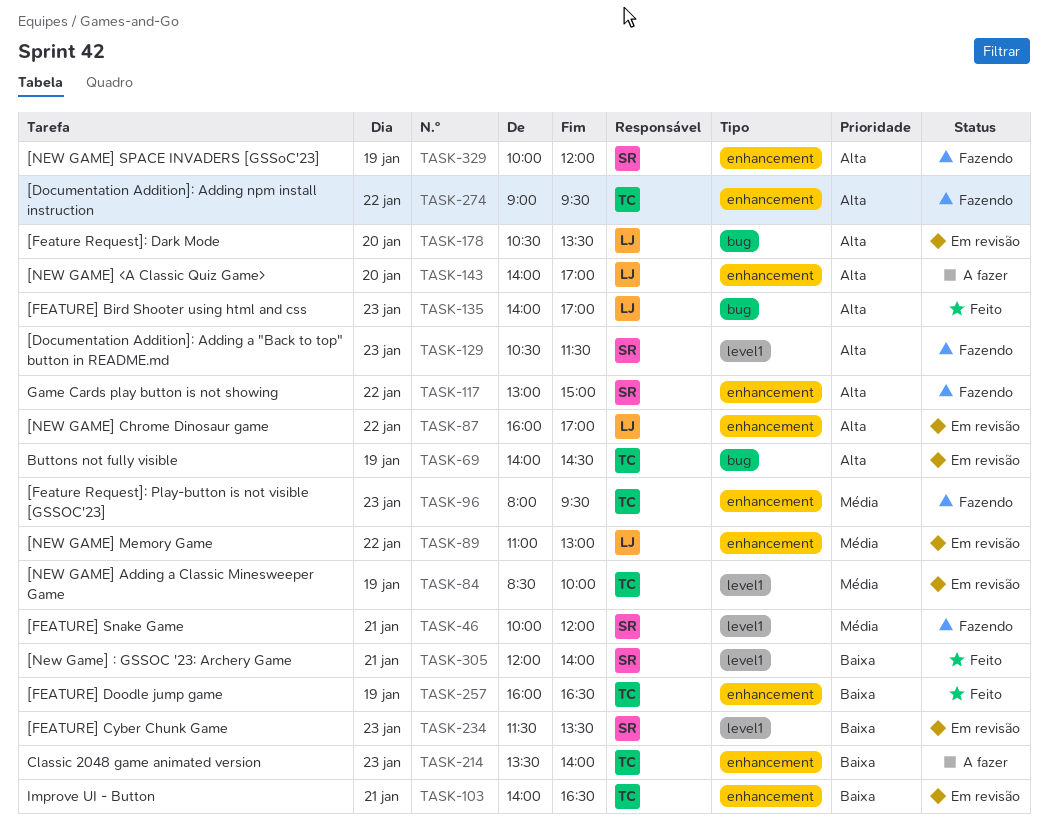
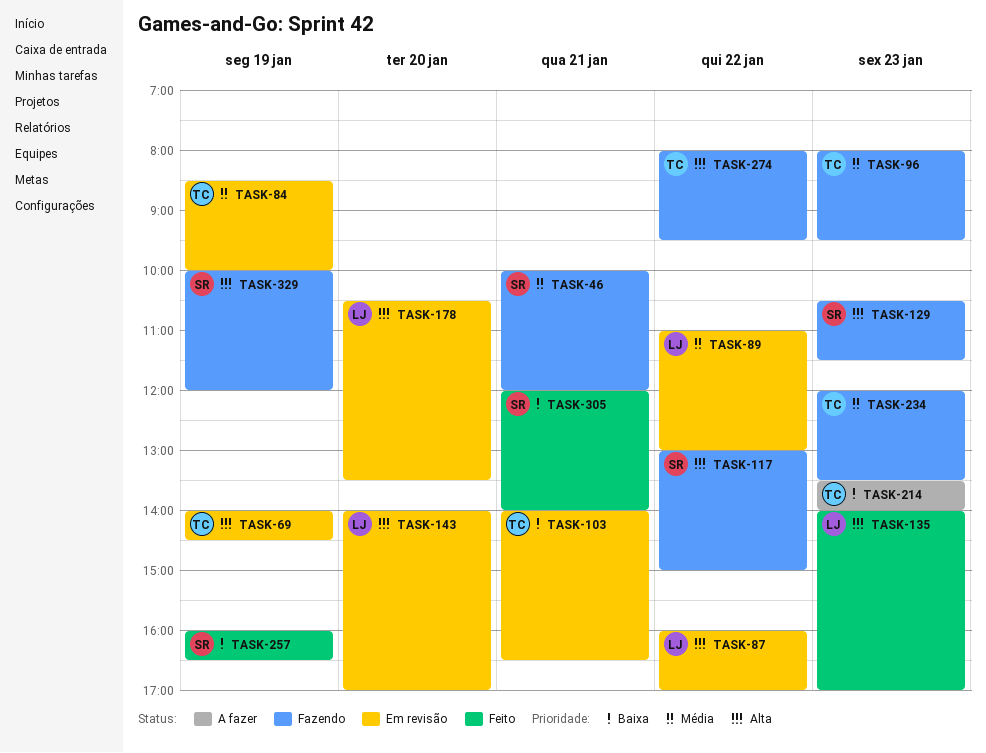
TASK-143, status: A fazer -> Em revisão
TASK-234, status: Em revisão -> Fazendo
TASK-234, owner: SR -> TC
TASK-234, priority: Baixa -> Média
TASK-234, begins: 11:30 -> 12:00
TASK-257, owner: TC -> SR
TASK-274, begins: 09:00 -> 08:00

